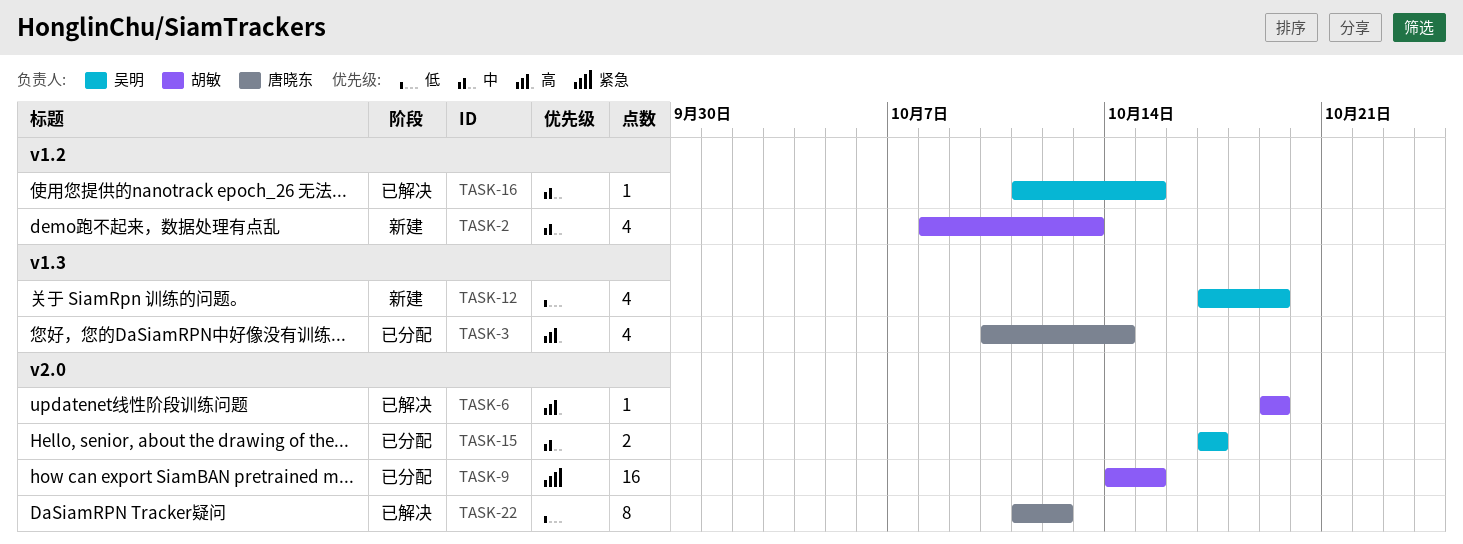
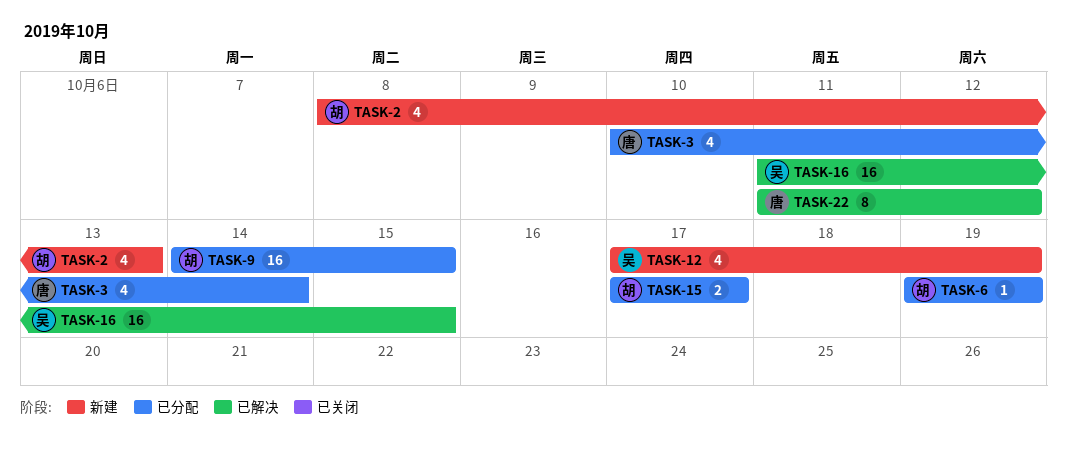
TASK-6, status: 已解决 -> 已分配
TASK-15, owner: 吴明 -> 胡敏
TASK-16, estimate: 1 -> 16

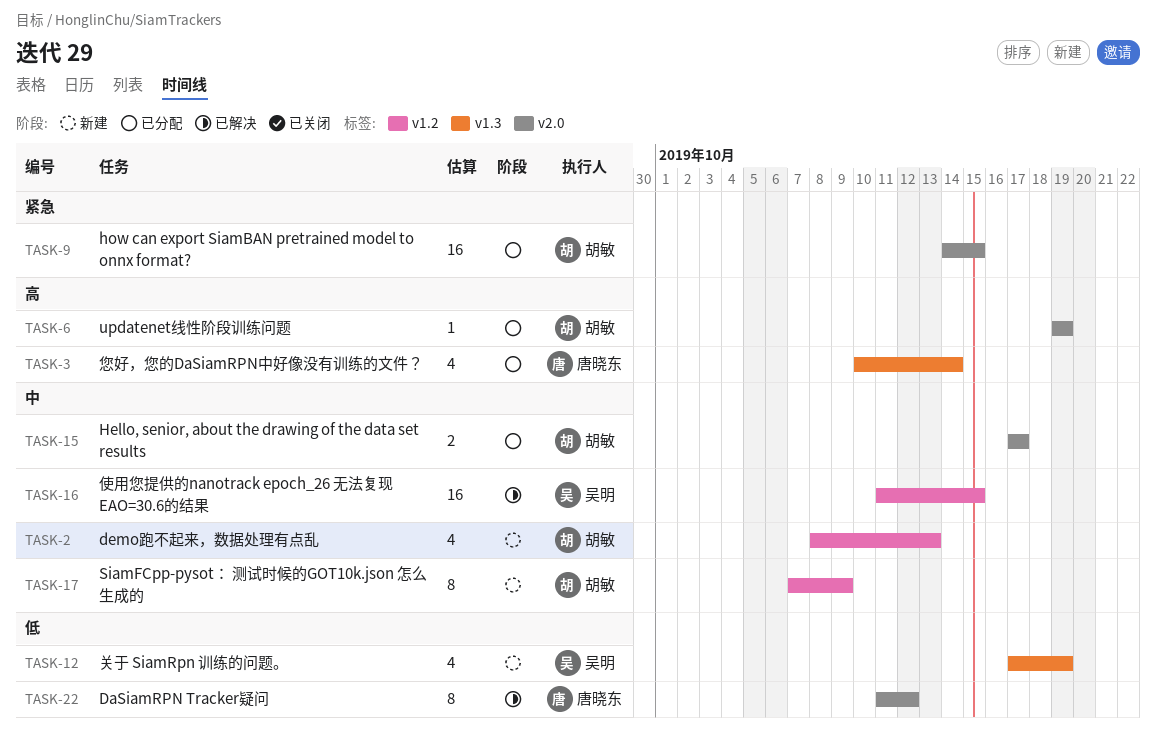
TASK-17: none -> present

